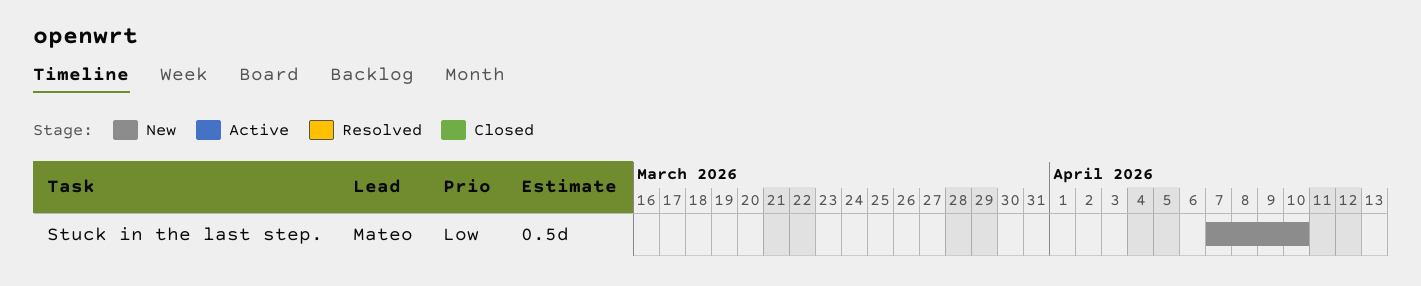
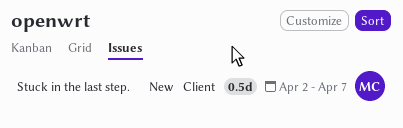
Stuck in the last step., start: Apr 7 -> Apr 2
Stuck in the last step., due: Apr 10 -> Apr 7

